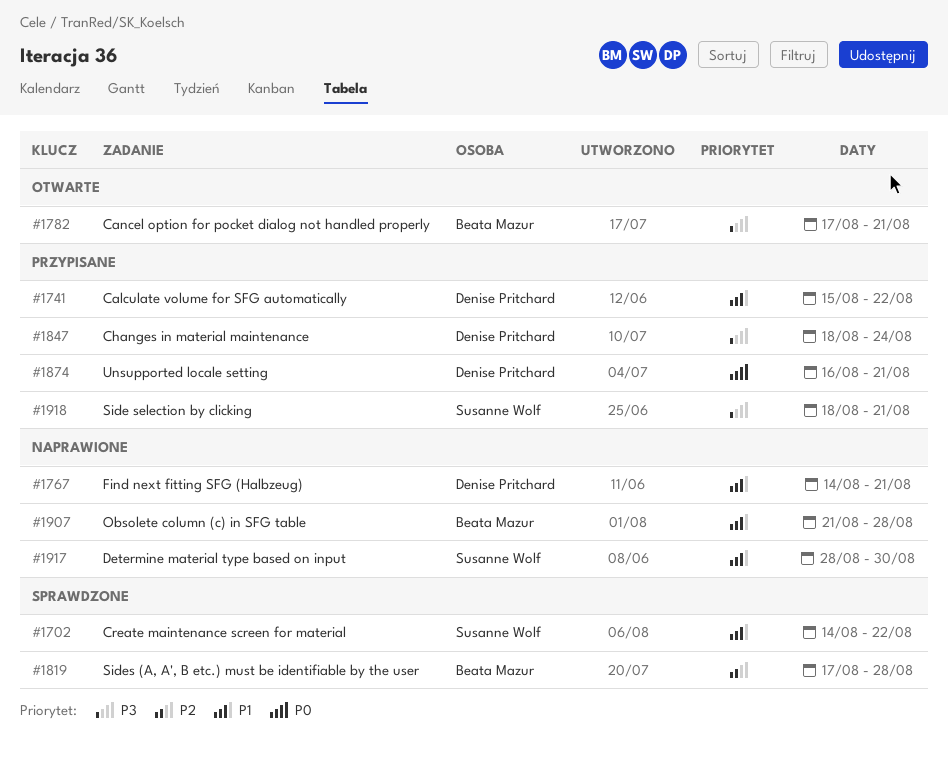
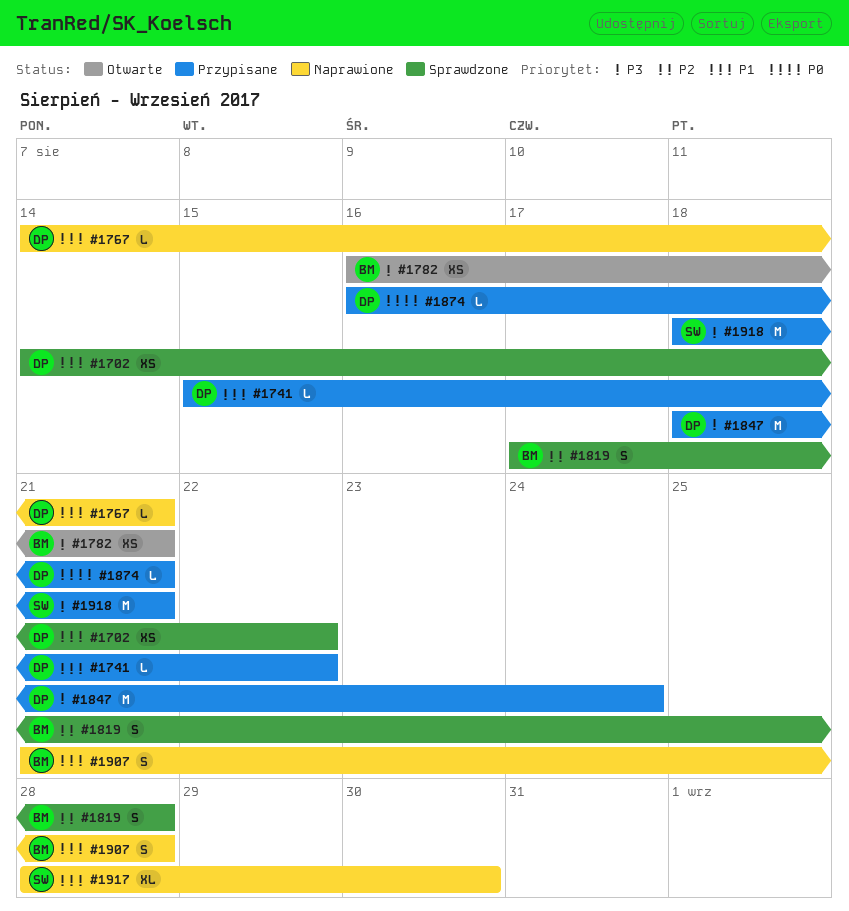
#1702, owner: Susanne Wolf -> Denise Pritchard
#1782, start: Aug 17 -> Aug 16

